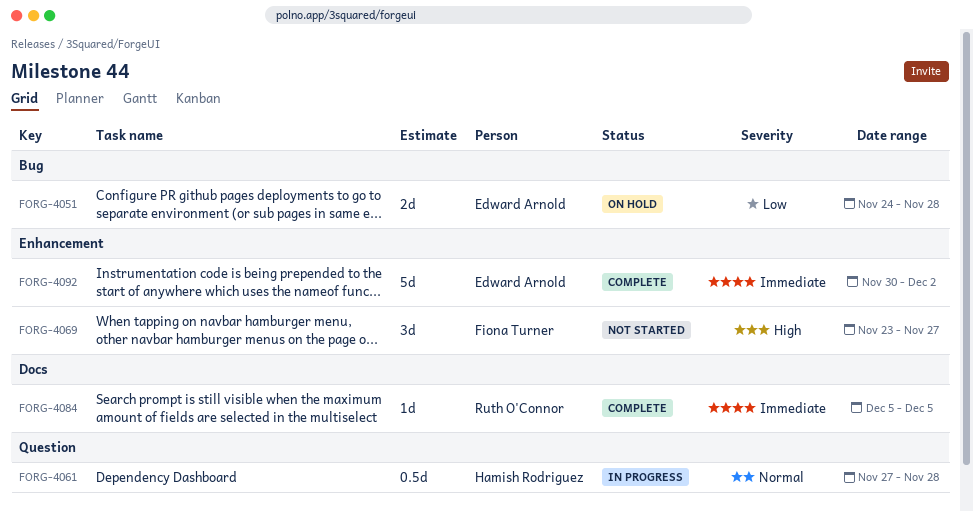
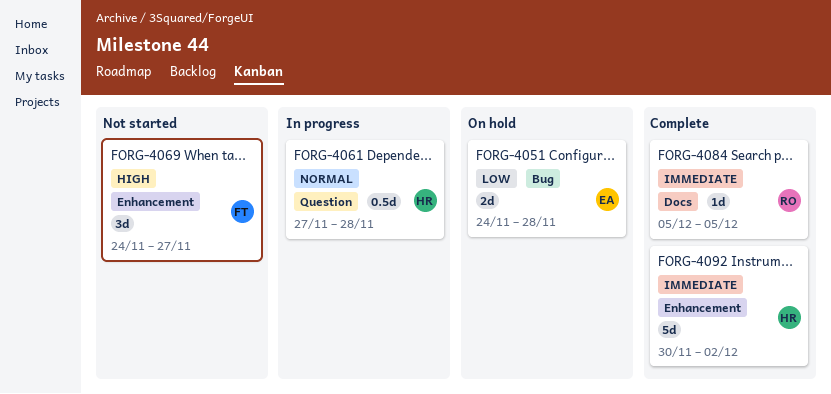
FORG-4069, start: Nov 23 -> Nov 24
FORG-4092, owner: Edward Arnold -> Hamish Rodriguez

